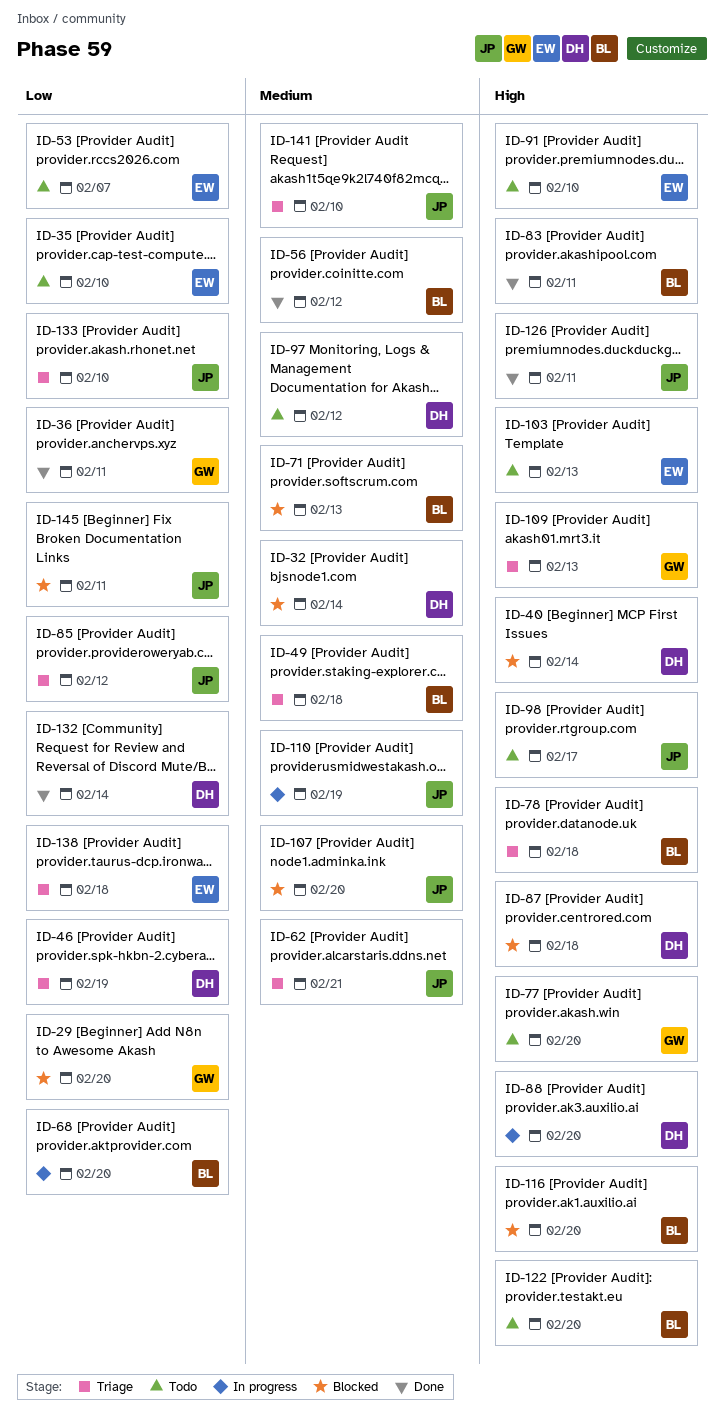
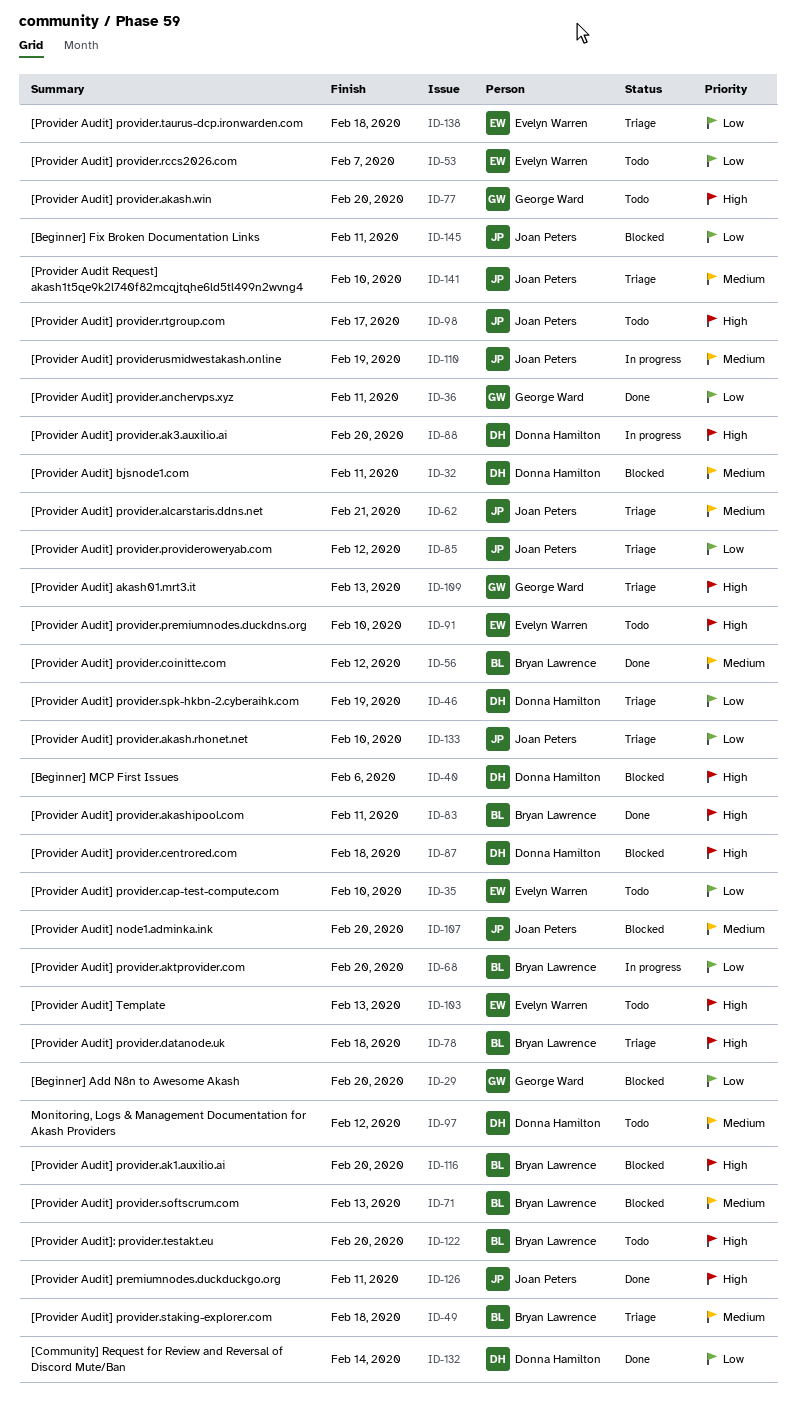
ID-32, due: Feb 14 -> Feb 11
ID-40, due: Feb 14 -> Feb 6

